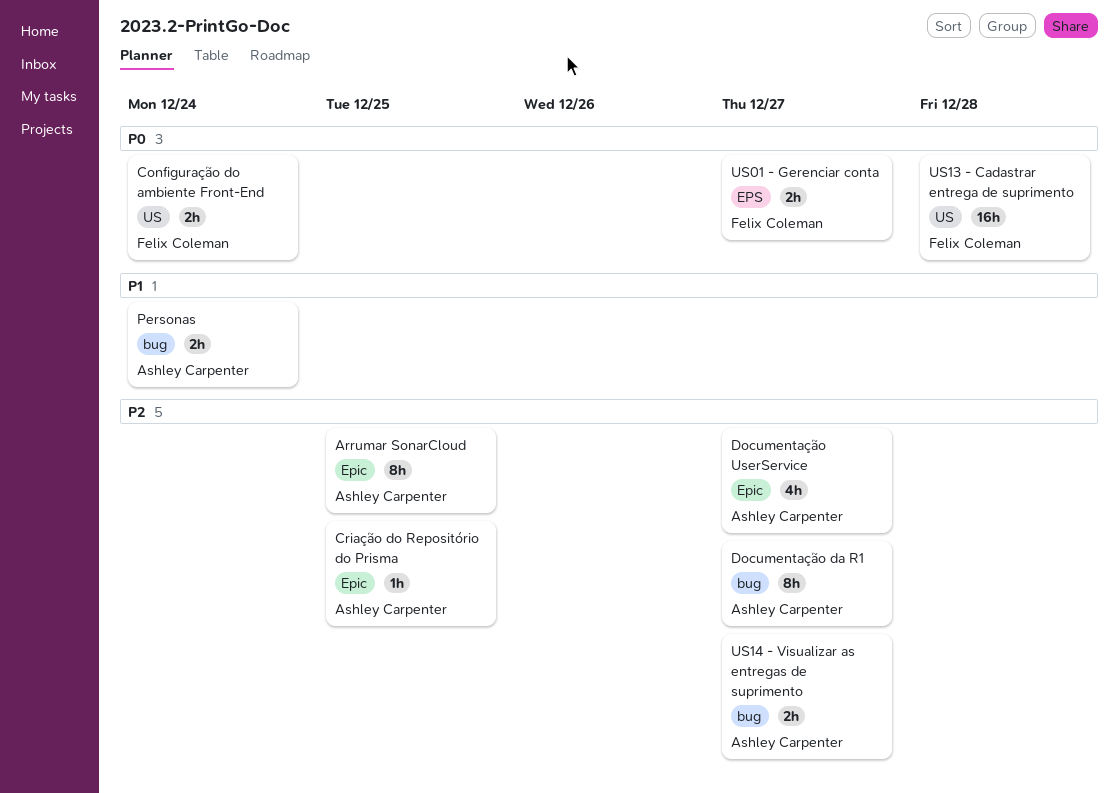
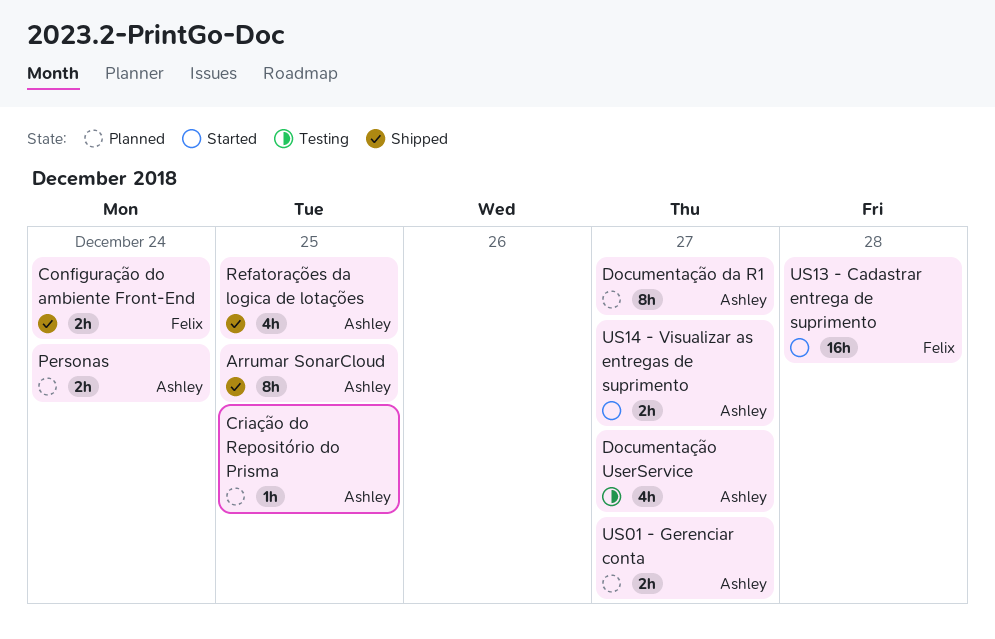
Refatorações da logica de lotações: none -> present
US01 - Gerenciar conta, owner: Felix Coleman -> Ashley Carpenter

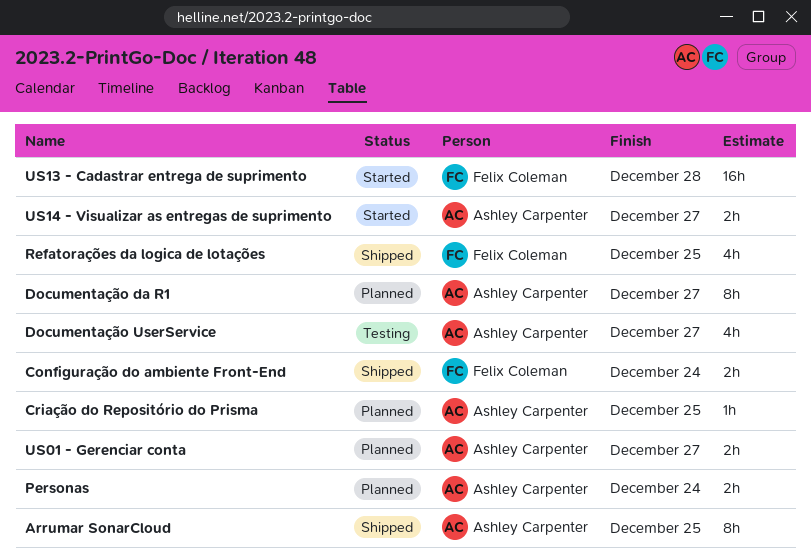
Refatorações da logica de lotações, owner: Ashley Carpenter -> Felix Coleman

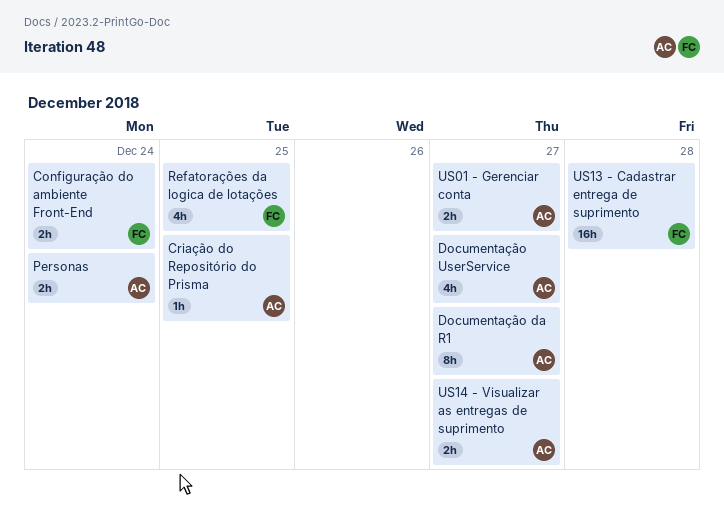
Arrumar SonarCloud: present -> none

